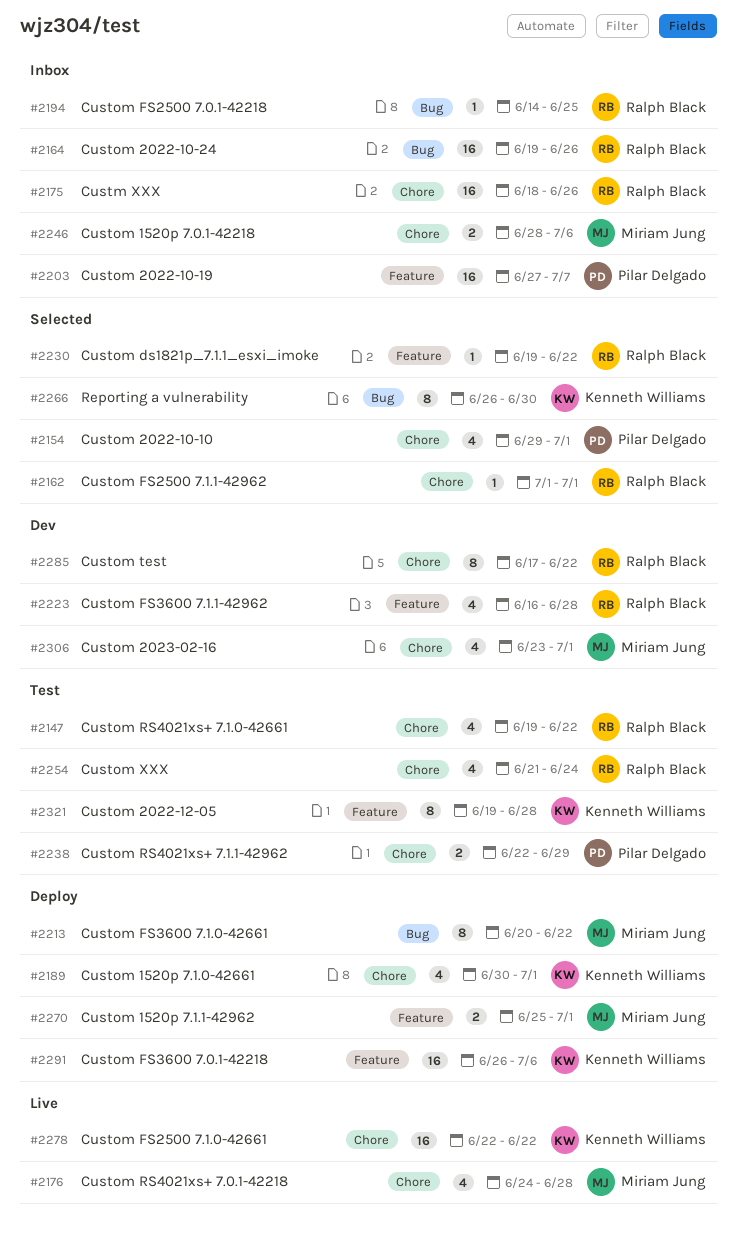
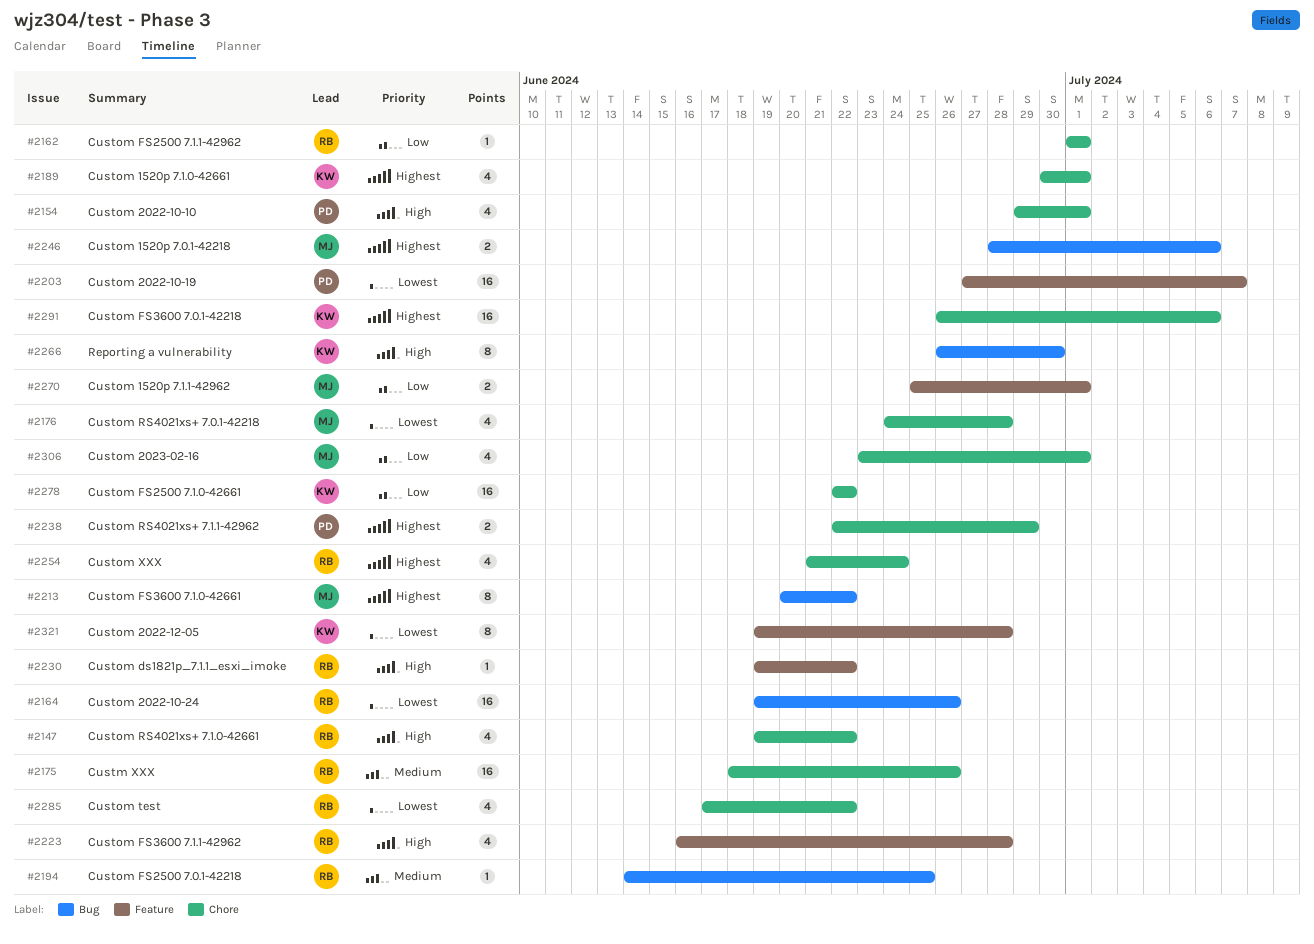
#2246, label: Chore -> Bug
#2285, estimate: 8 -> 4
#2291, label: Feature -> Chore

